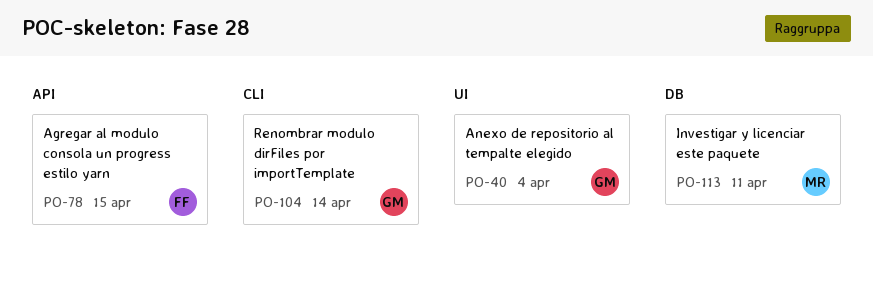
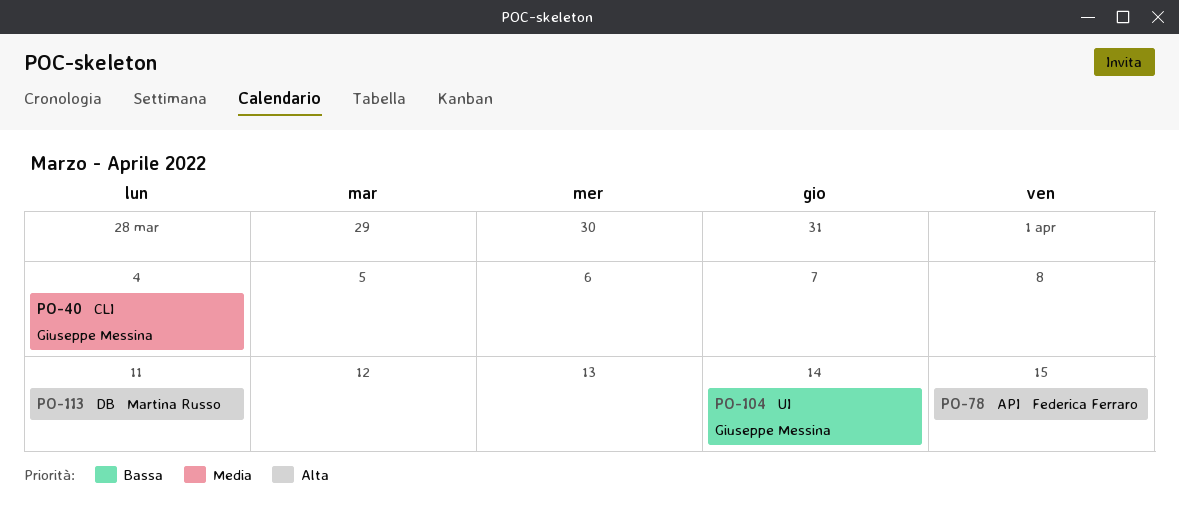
PO-40, label: UI -> CLI
PO-104, label: CLI -> UI

